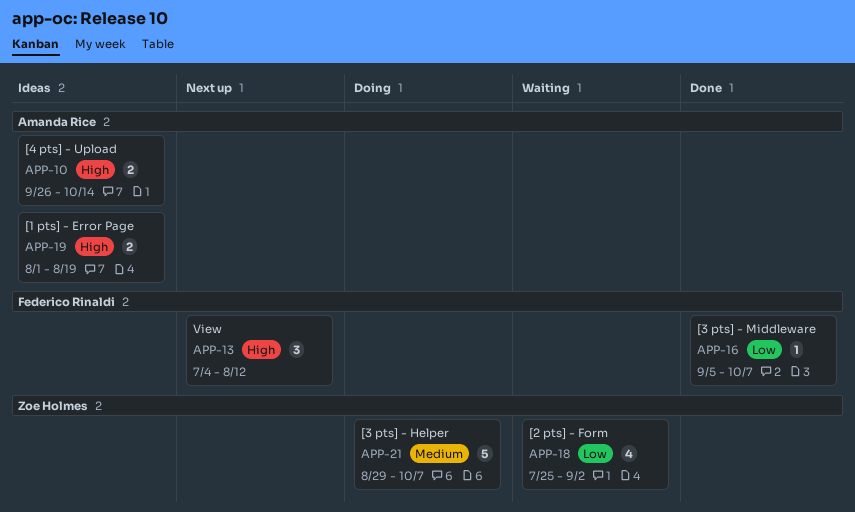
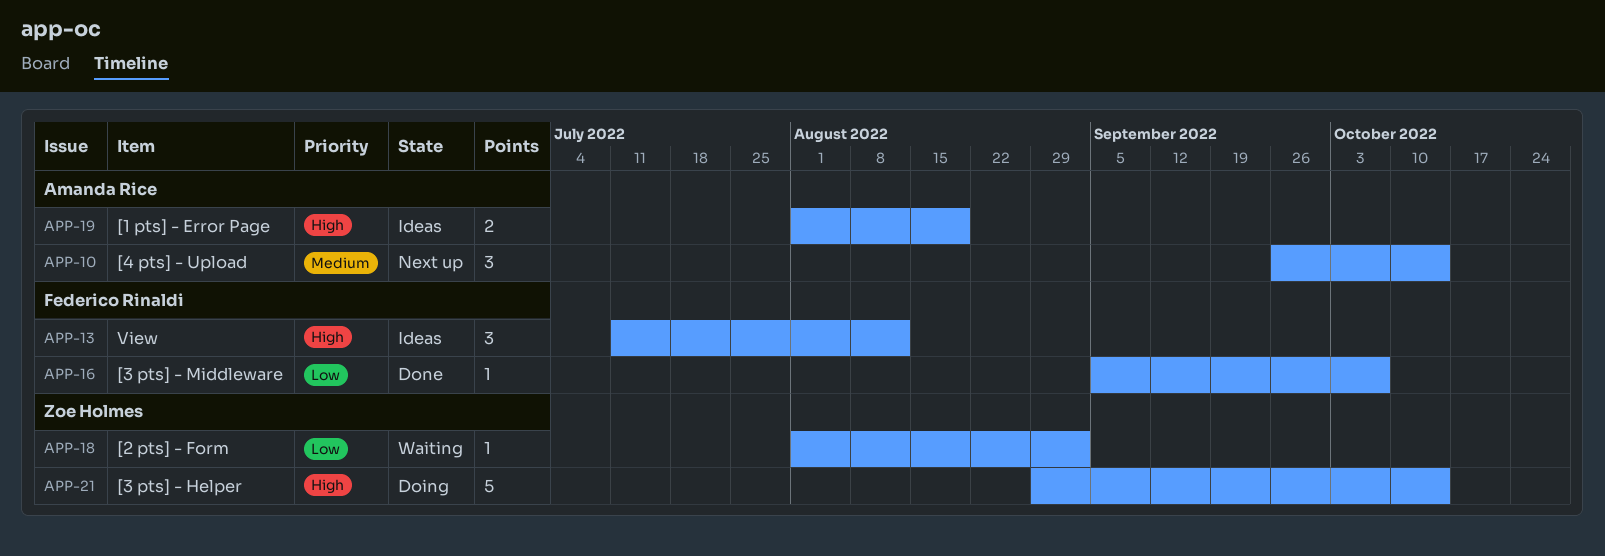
APP-10, status: Ideas -> Next up
APP-10, priority: High -> Medium
APP-10, estimate: 2 -> 3
APP-13, status: Next up -> Ideas
APP-13, start: Jul 4 -> Jul 11
APP-18, estimate: 4 -> 1
APP-18, start: Jul 25 -> Aug 1
APP-21, priority: Medium -> High
APP-21, due: Oct 7 -> Oct 14

